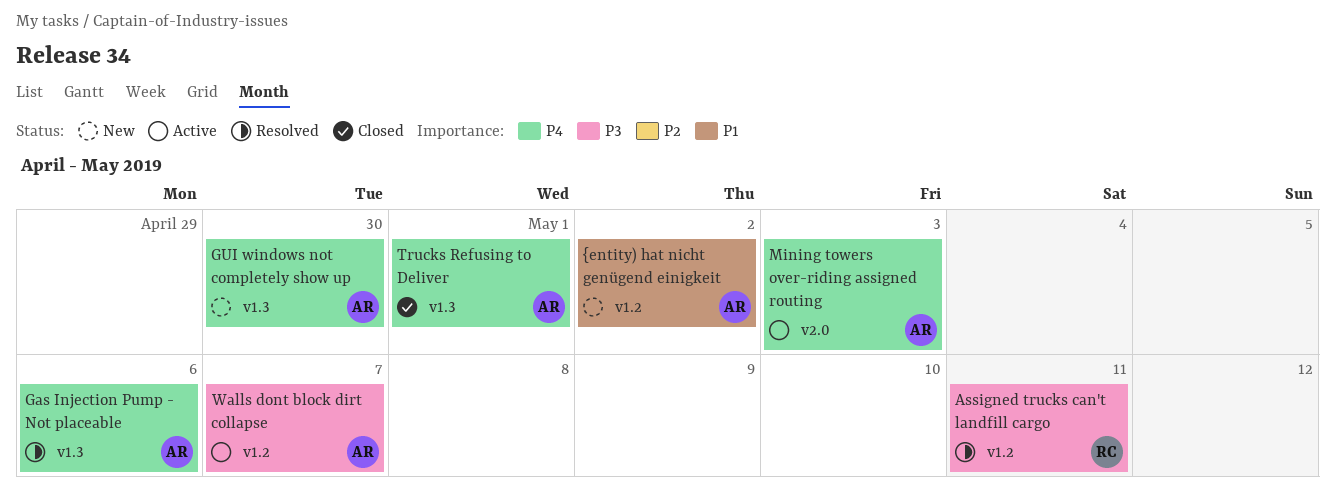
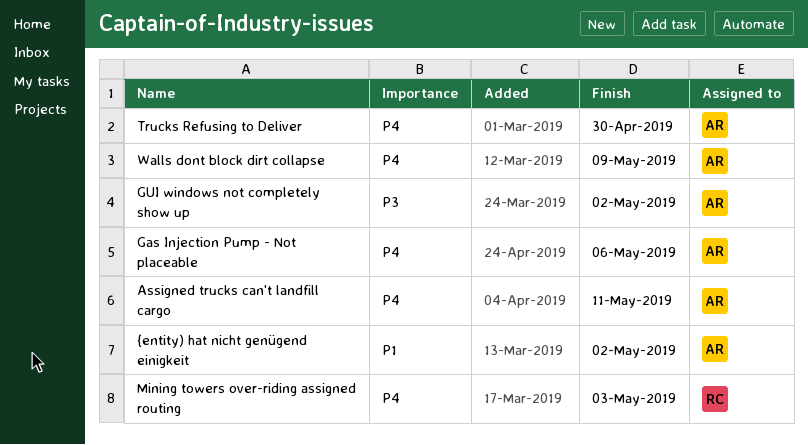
Assigned trucks can't landfill cargo, owner: RC -> AR
Assigned trucks can't landfill cargo, priority: P3 -> P4
GUI windows not completely show up, priority: P4 -> P3
GUI windows not completely show up, due: Apr 30 -> May 2
Mining towers over-riding assigned routing, owner: AR -> RC
Trucks Refusing to Deliver, due: May 1 -> Apr 30
Walls dont block dirt collapse, priority: P3 -> P4
Walls dont block dirt collapse, due: May 7 -> May 9

